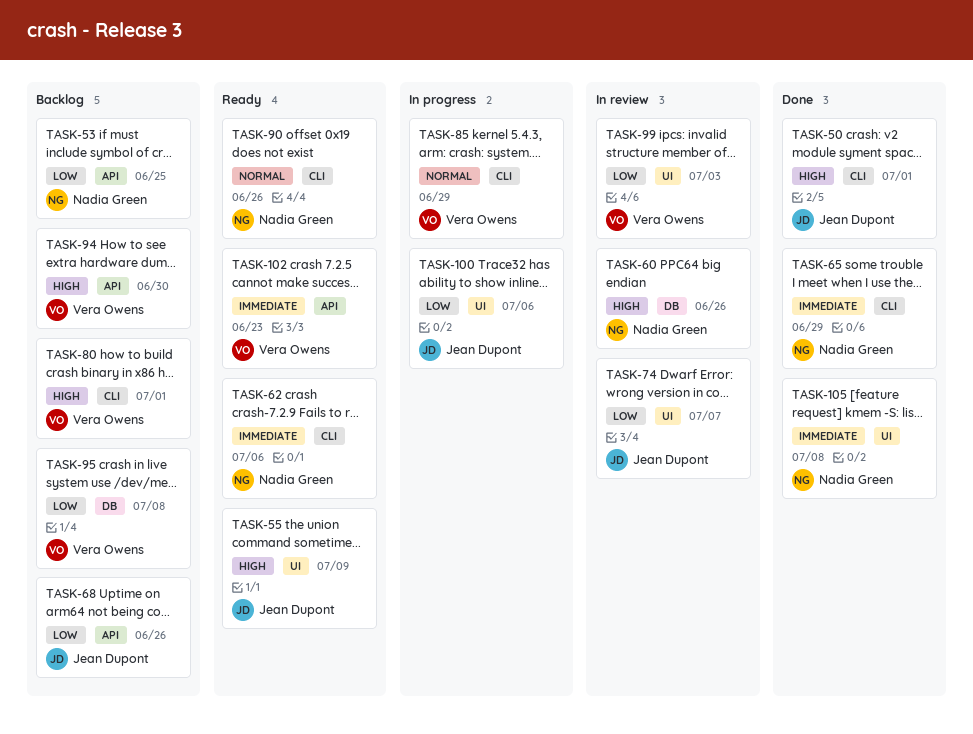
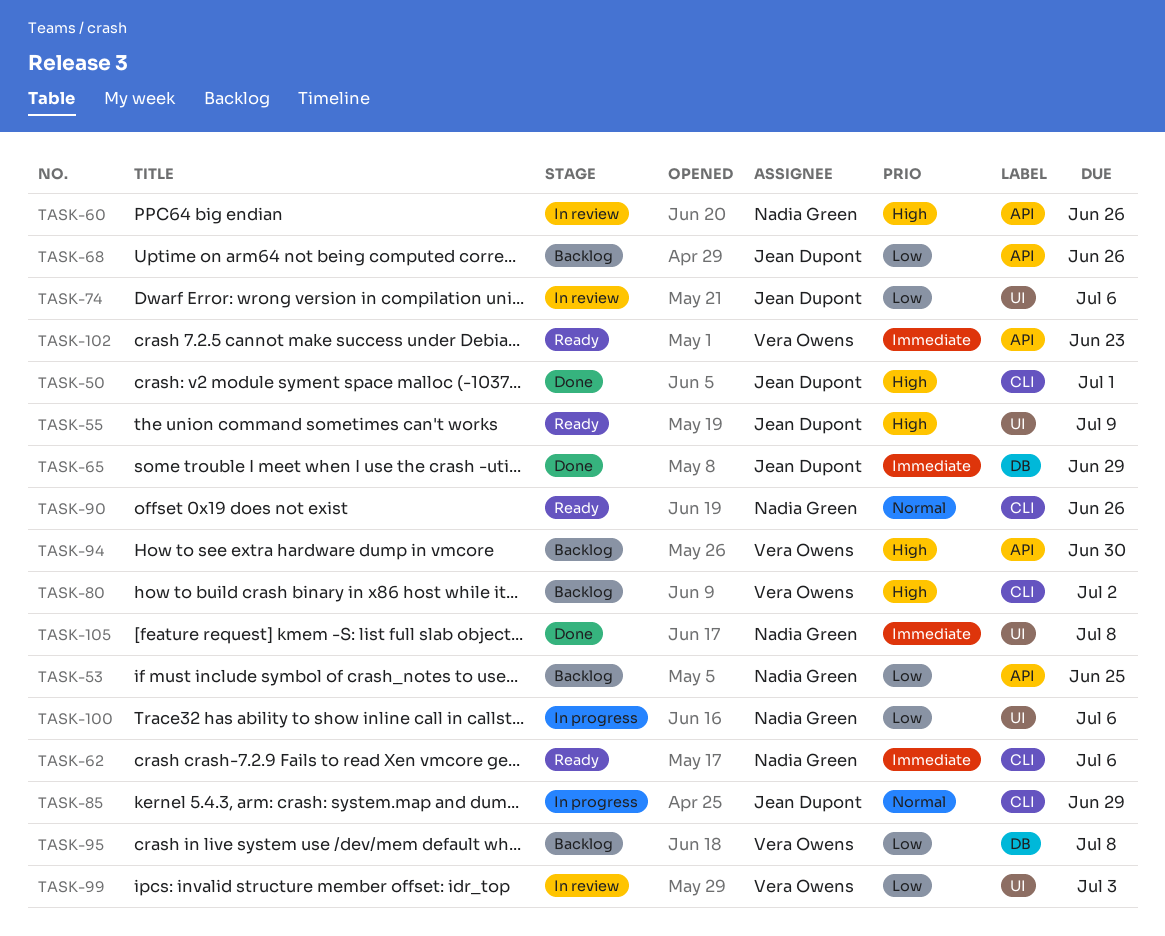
TASK-60, label: DB -> API
TASK-65, owner: Nadia Green -> Jean Dupont
TASK-65, label: CLI -> DB
TASK-74, due: Jul 7 -> Jul 6
TASK-80, due: Jul 1 -> Jul 2
TASK-85, owner: Vera Owens -> Jean Dupont
TASK-100, owner: Jean Dupont -> Nadia Green

